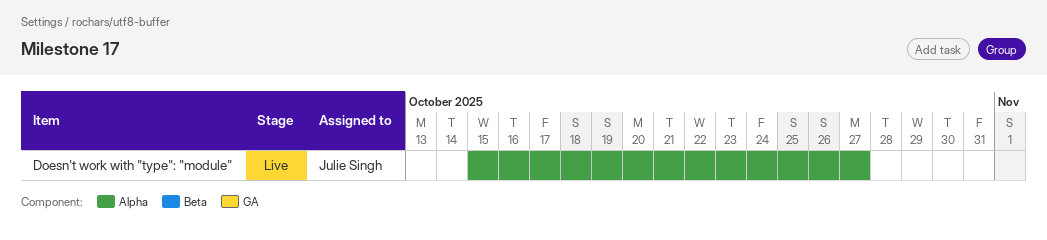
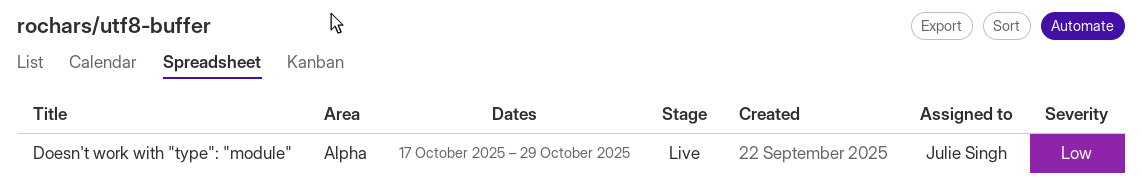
Doesn't work with "type": "module", start: Oct 15 -> Oct 17
Doesn't work with "type": "module", due: Oct 27 -> Oct 29

